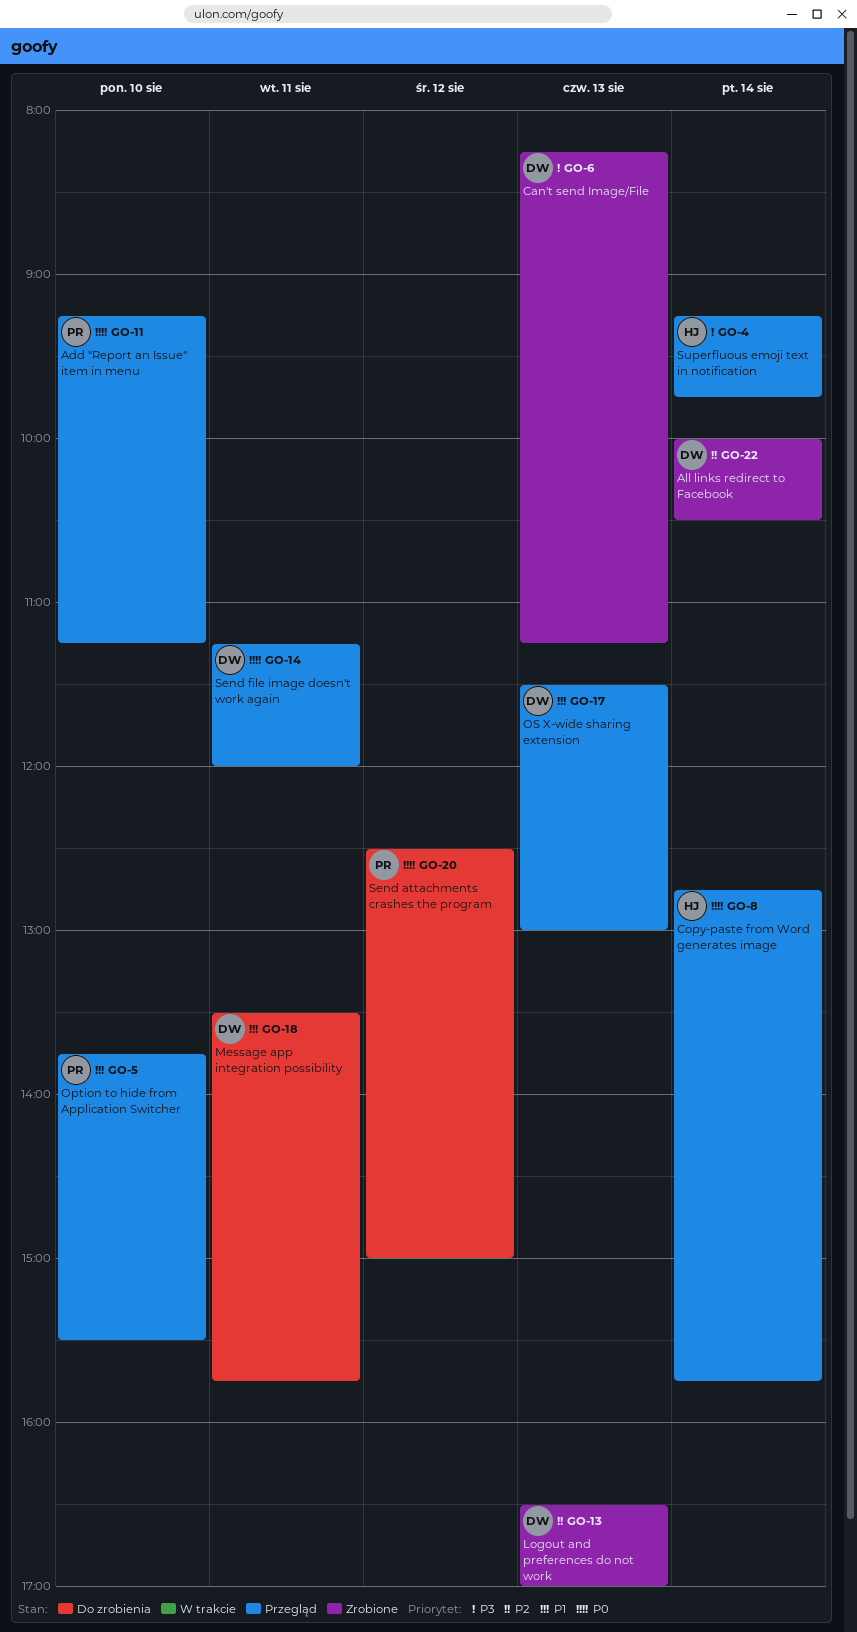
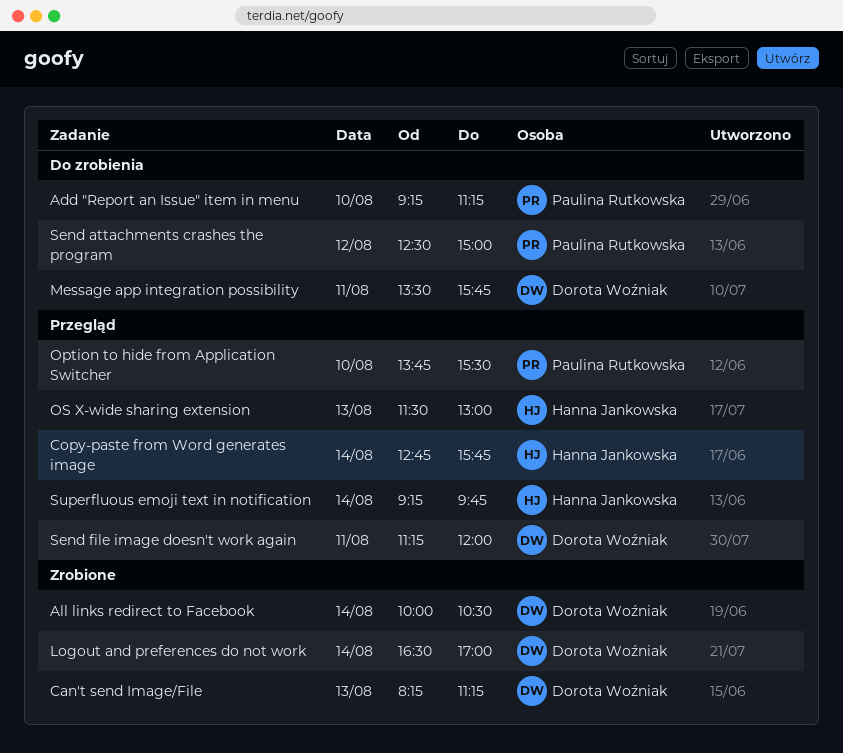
Add "Report an Issue" item in menu, status: Przegląd -> Do zrobienia
Logout and preferences do not work, day: Aug 13 -> Aug 14
OS X-wide sharing extension, owner: Dorota Woźniak -> Hanna Jankowska

